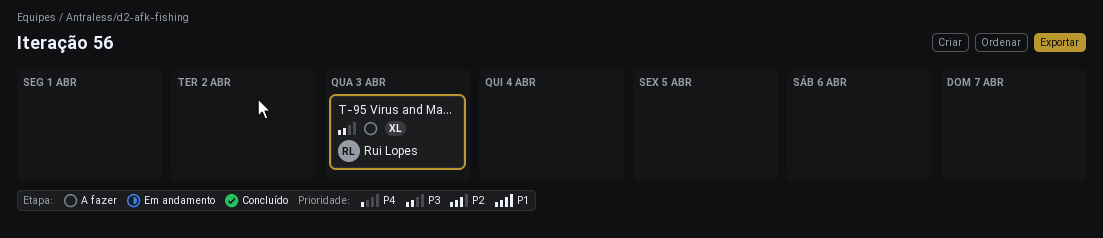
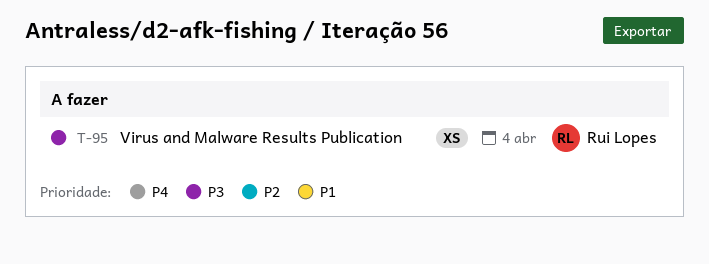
T-95, estimate: XL -> XS
T-95, due: Apr 3 -> Apr 4

